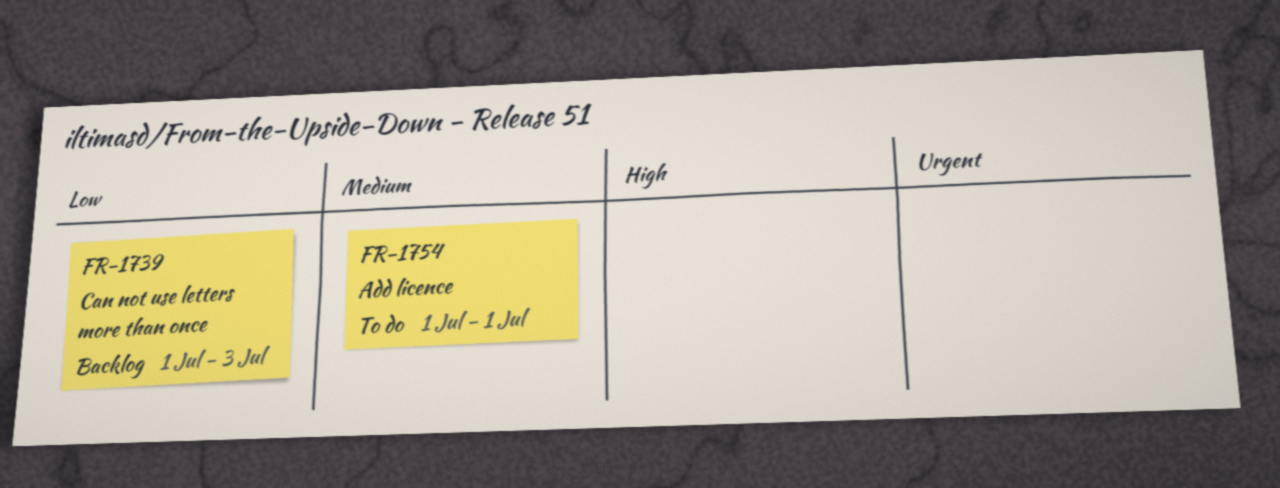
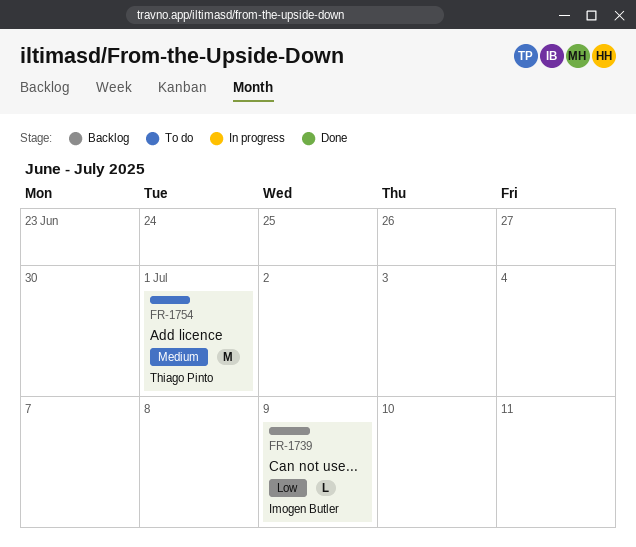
FR-1739, due: Jul 3 -> Jul 9

